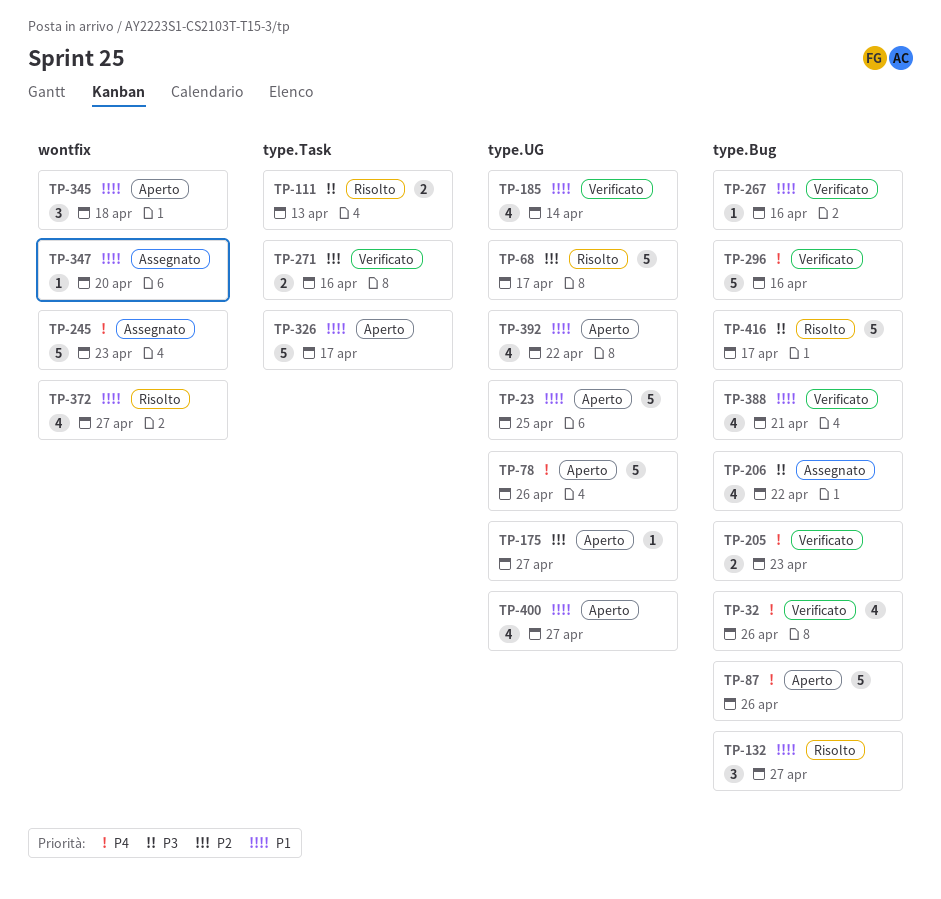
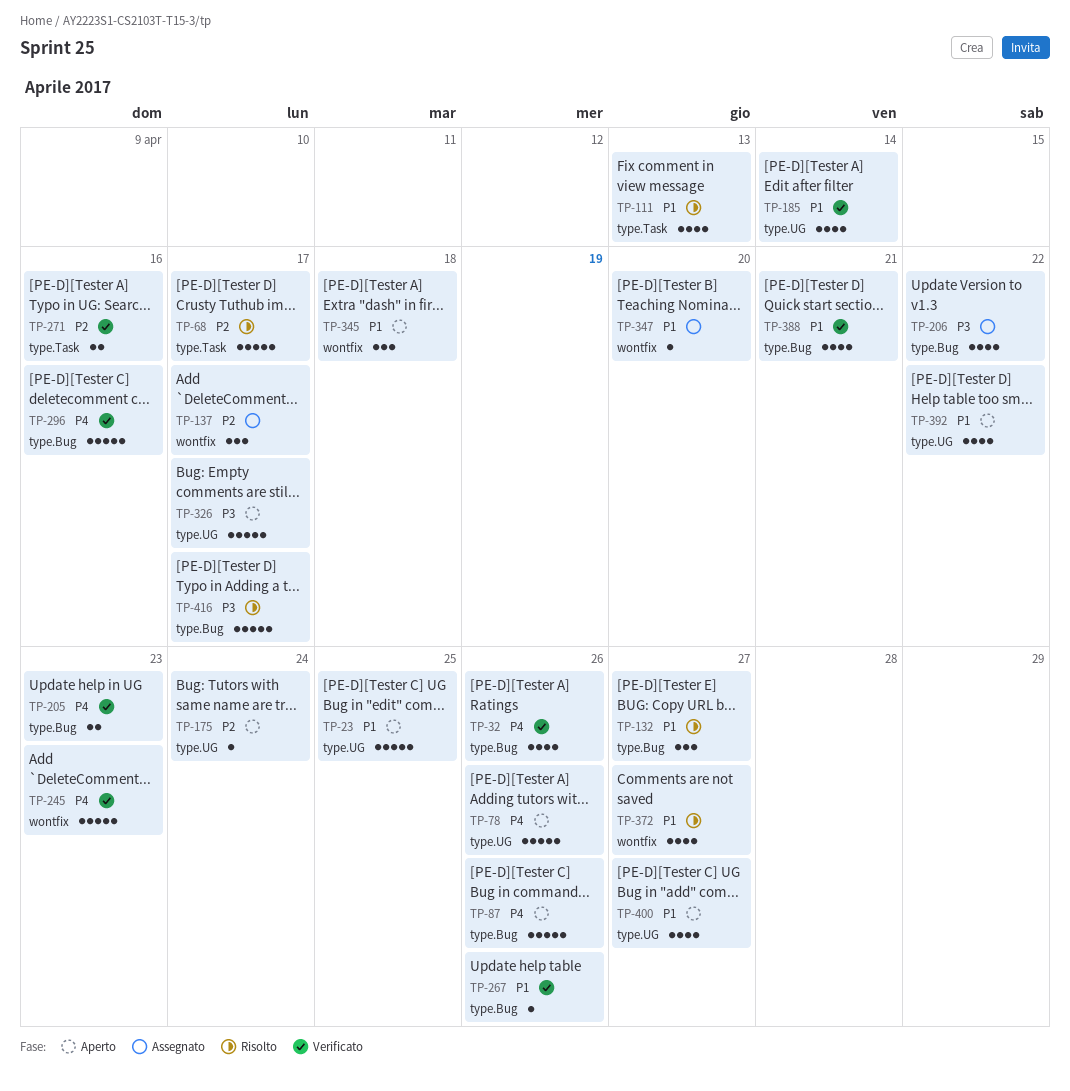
TP-68, label: type.UG -> type.Task
TP-111, priority: P3 -> P1
TP-111, estimate: 2 -> 4
TP-137: none -> present
TP-175, due: Apr 27 -> Apr 24
TP-245, status: Assegnato -> Verificato
TP-267, due: Apr 16 -> Apr 26
TP-326, priority: P1 -> P3
TP-326, label: type.Task -> type.UG

